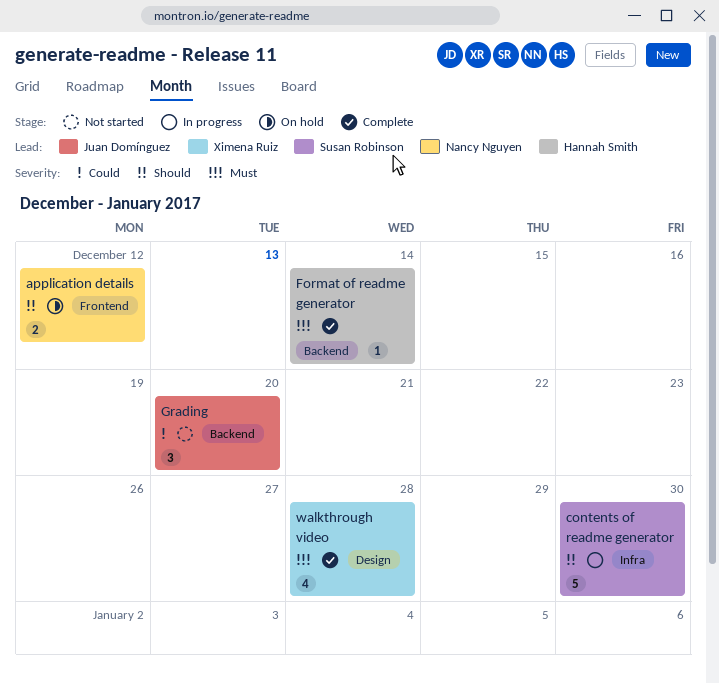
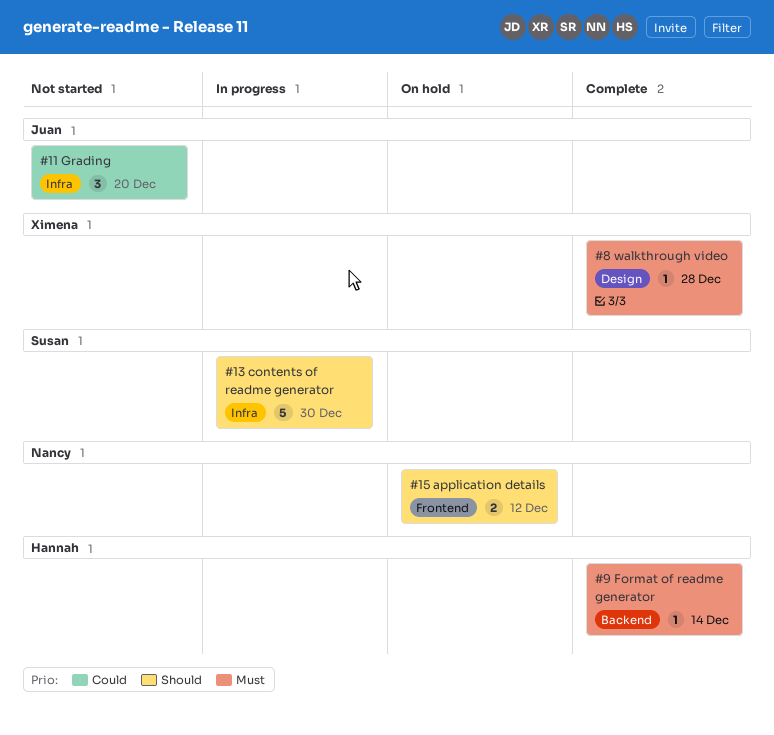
Grading, label: Backend -> Infra
walkthrough video, estimate: 4 -> 1

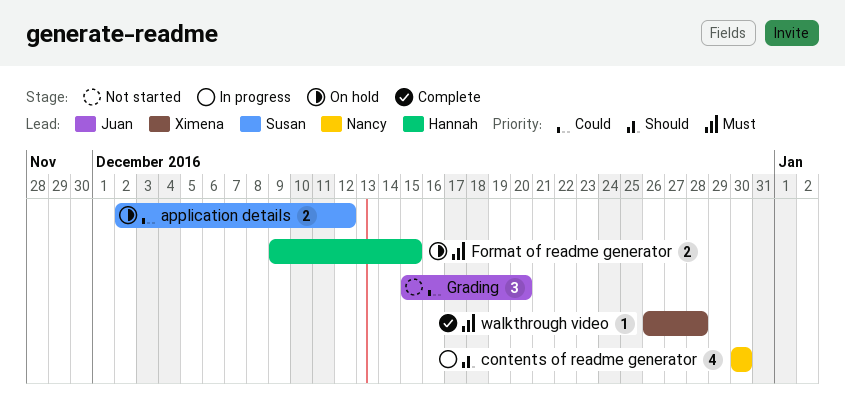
application details, owner: Nancy -> Susan
application details, priority: Should -> Could
contents of readme generator, owner: Susan -> Nancy
contents of readme generator, estimate: 5 -> 4
Format of readme generator, status: Complete -> On hold
Format of readme generator, estimate: 1 -> 2
Format of readme generator, due: Dec 14 -> Dec 15

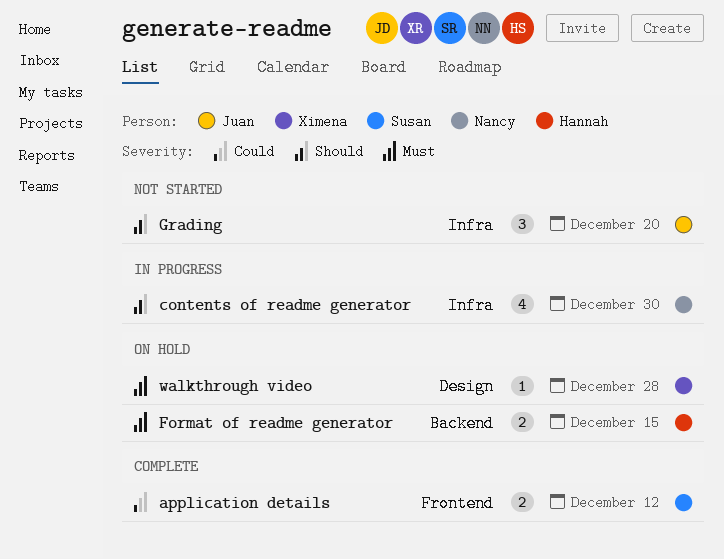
application details, status: On hold -> Complete
Grading, priority: Could -> Should
walkthrough video, status: Complete -> On hold

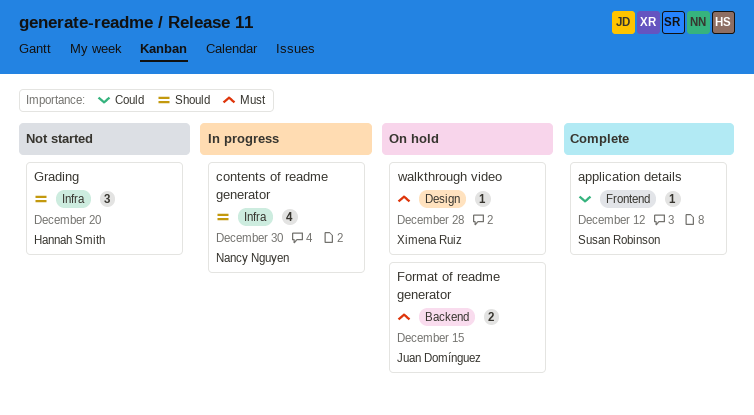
application details, estimate: 2 -> 1
Format of readme generator, owner: Hannah Smith -> Juan Domínguez
Grading, owner: Juan Domínguez -> Hannah Smith

